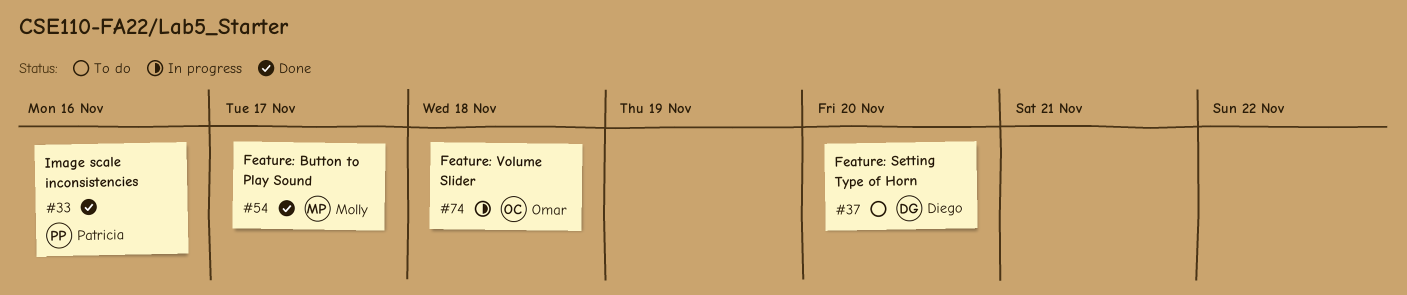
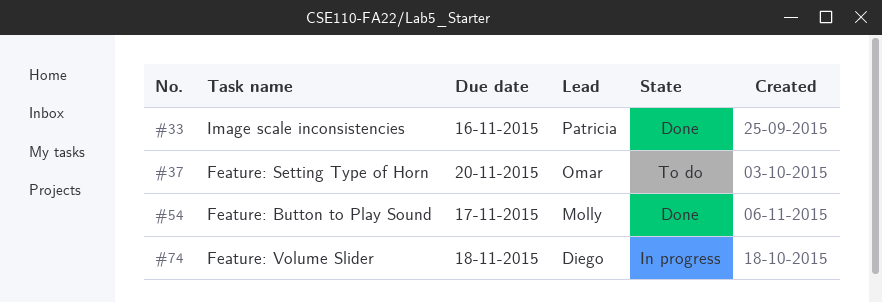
#37, owner: Diego -> Omar
#74, owner: Omar -> Diego

